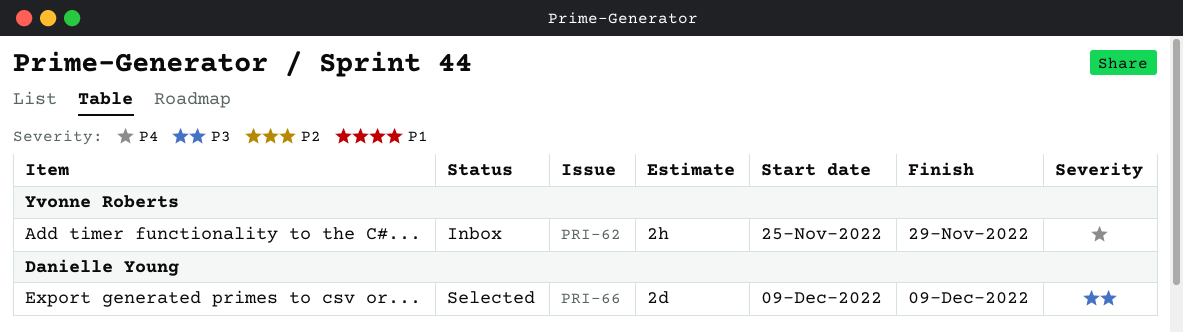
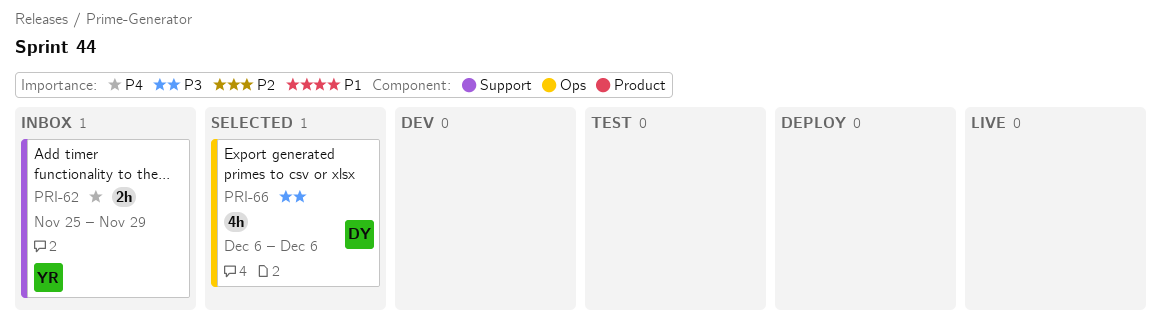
PRI-66, estimate: 2d -> 4h
PRI-66, start: Dec 9 -> Dec 6
PRI-66, due: Dec 9 -> Dec 6

